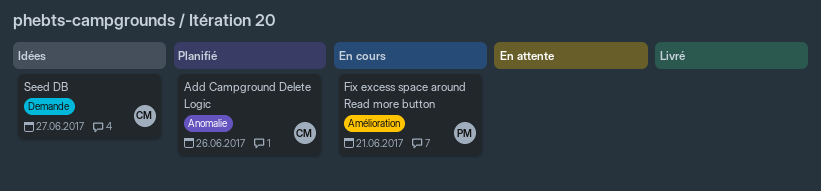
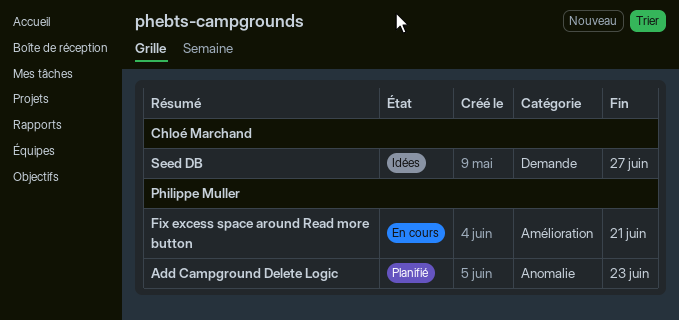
Add Campground Delete Logic, owner: Chloé Marchand -> Philippe Muller
Add Campground Delete Logic, due: Jun 26 -> Jun 23

